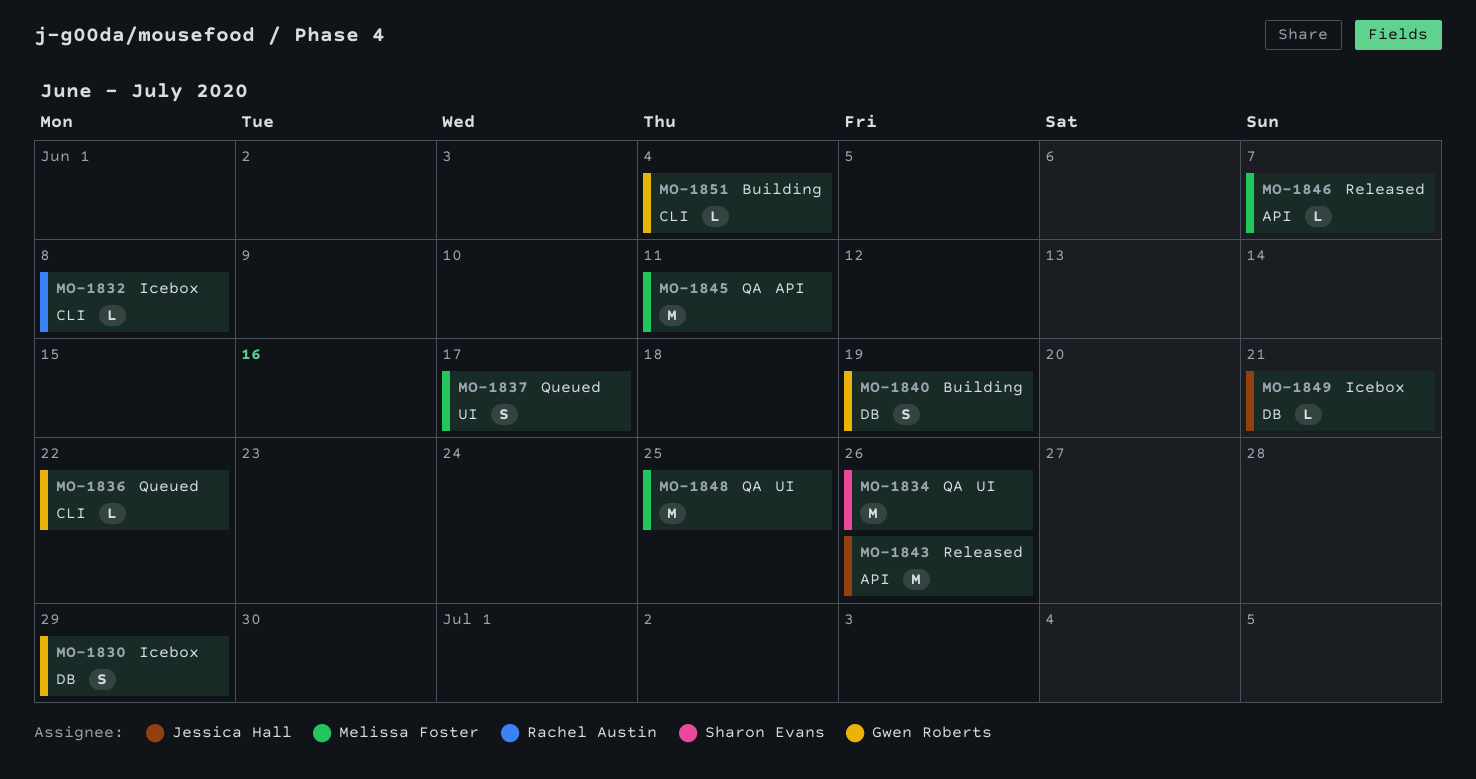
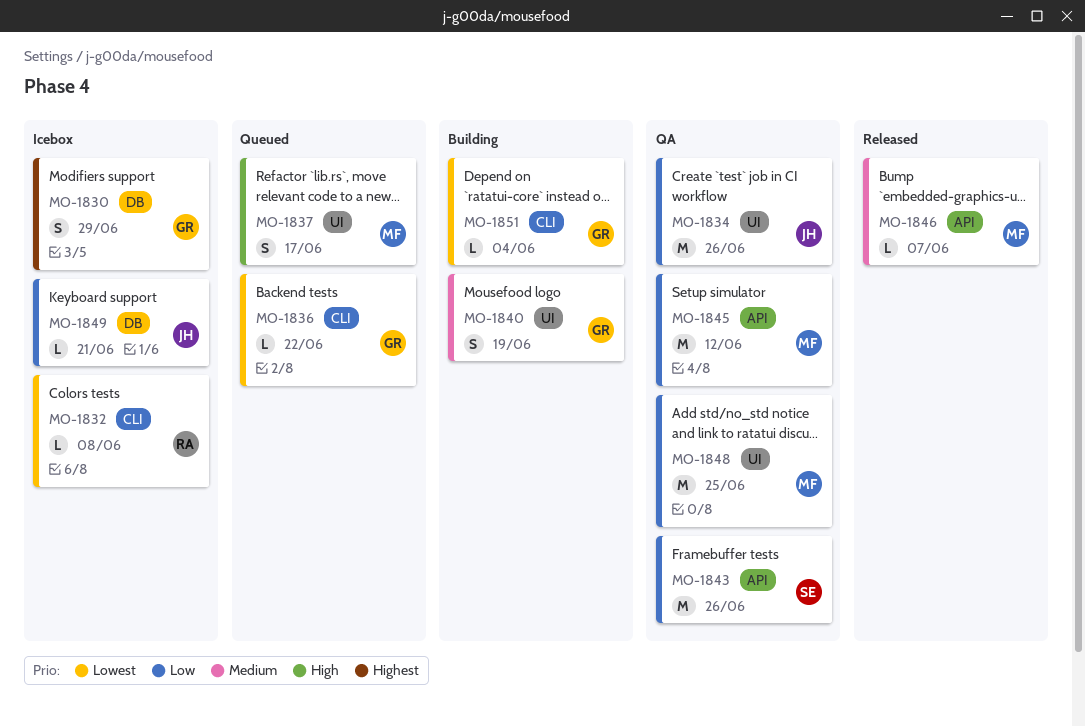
MO-1834, owner: Sharon Evans -> Jessica Hall
MO-1840, label: DB -> UI
MO-1843, status: Released -> QA
MO-1843, owner: Jessica Hall -> Sharon Evans
MO-1845, due: Jun 11 -> Jun 12

